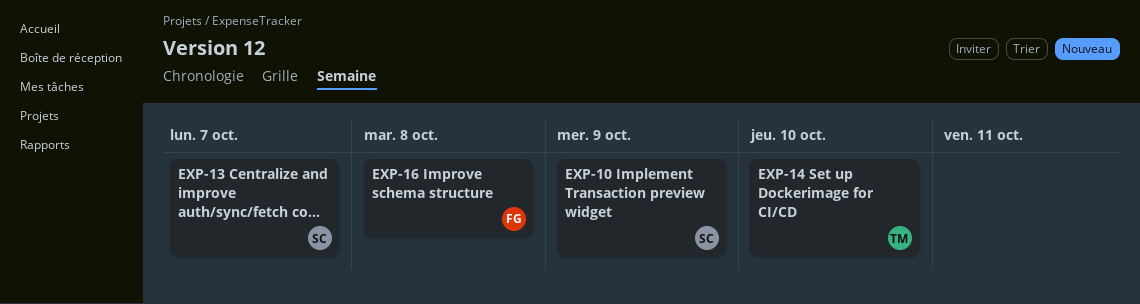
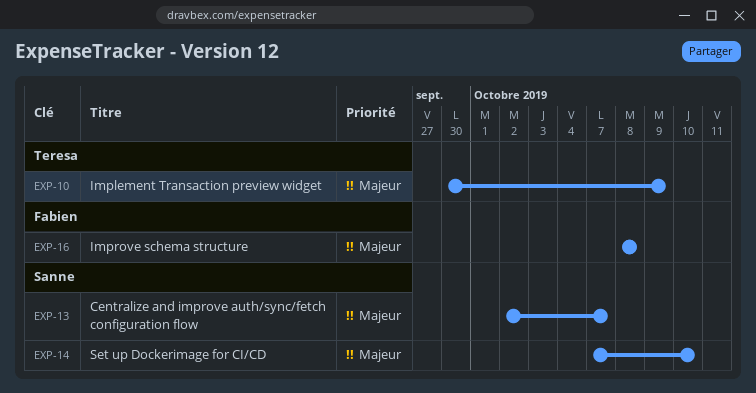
EXP-10, owner: Sanne -> Teresa
EXP-14, owner: Teresa -> Sanne

